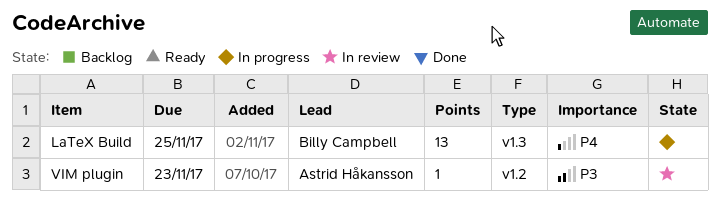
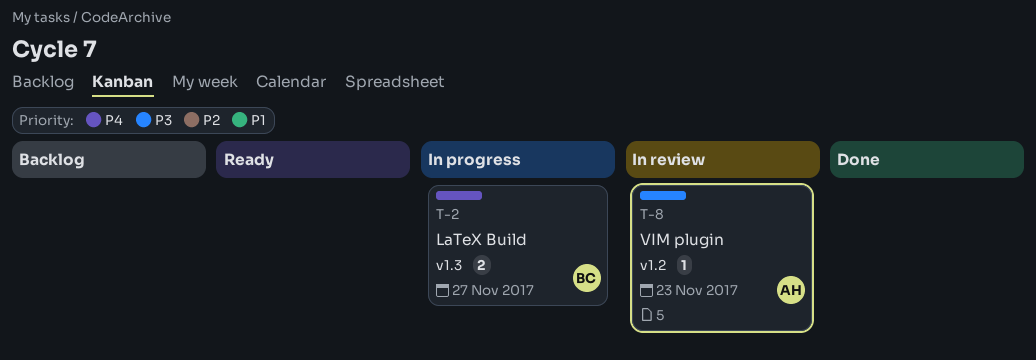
LaTeX Build, estimate: 13 -> 2
LaTeX Build, due: Nov 25 -> Nov 27

